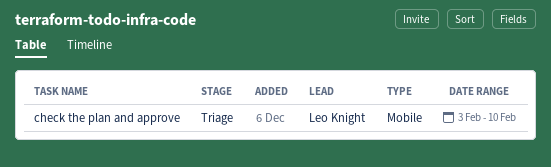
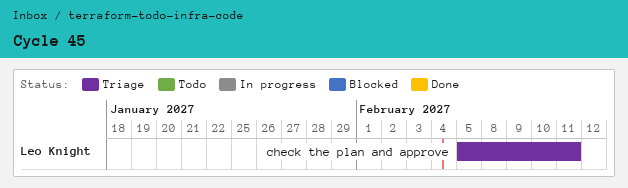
check the plan and approve, start: Feb 3 -> Feb 5
check the plan and approve, due: Feb 10 -> Feb 11

